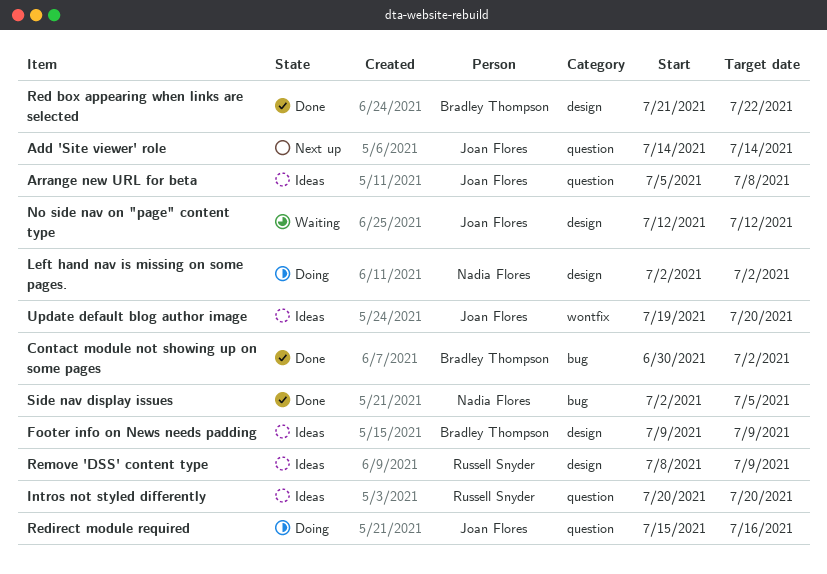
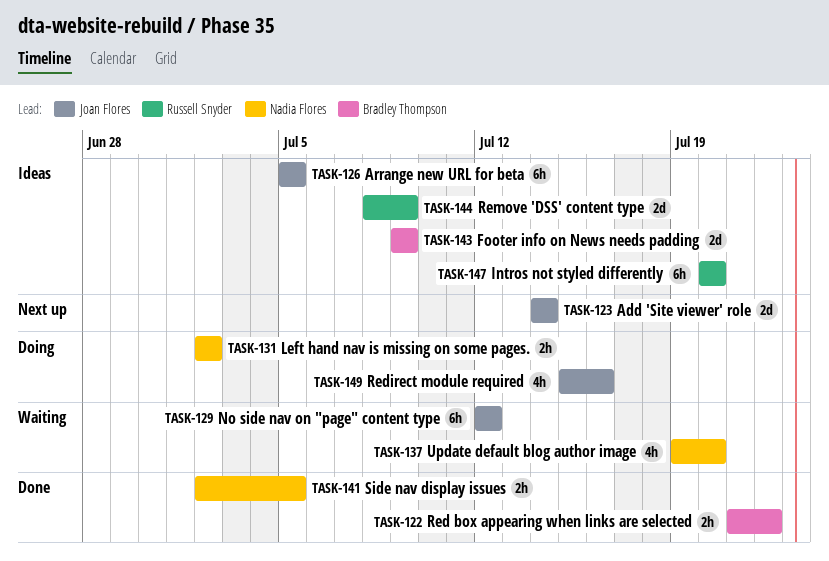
Arrange new URL for beta, due: Jul 8 -> Jul 5
Contact module not showing up on some pages: present -> none
Update default blog author image, status: Ideas -> Waiting
Update default blog author image, owner: Joan Flores -> Nadia Flores

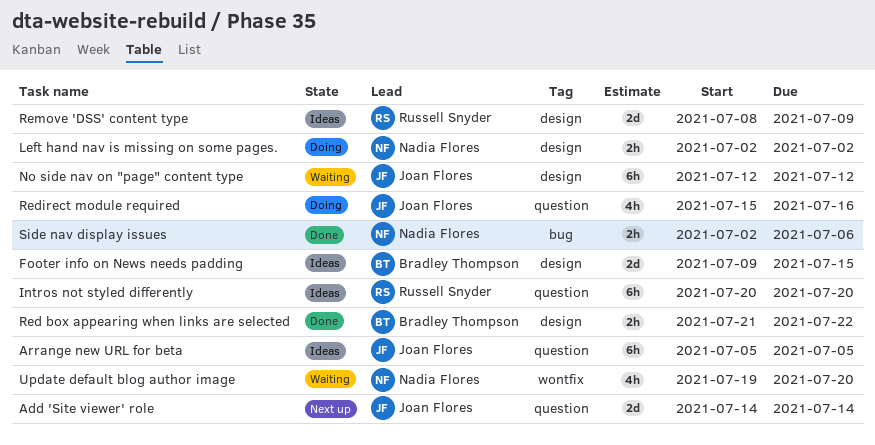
Footer info on News needs padding, due: Jul 9 -> Jul 15
Side nav display issues, due: Jul 5 -> Jul 6

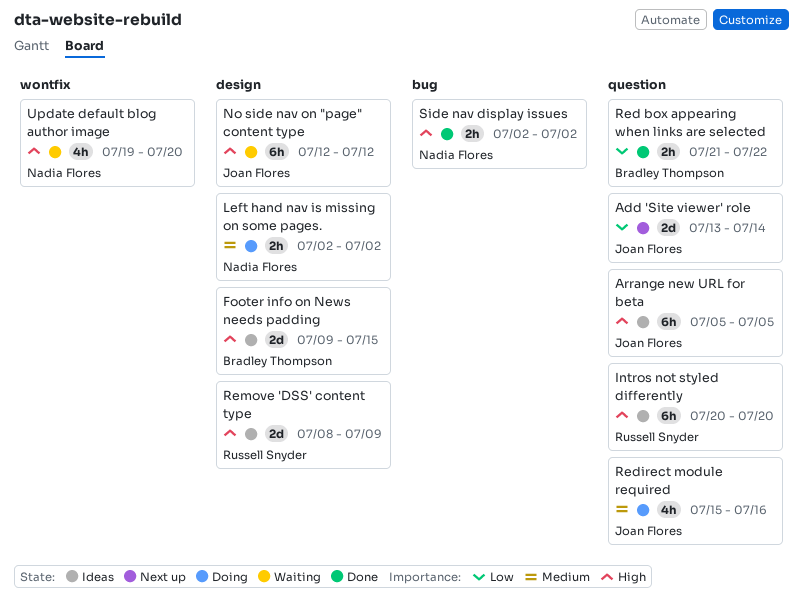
Add 'Site viewer' role, start: Jul 14 -> Jul 13
Red box appearing when links are selected, label: design -> question
Side nav display issues, due: Jul 6 -> Jul 2

